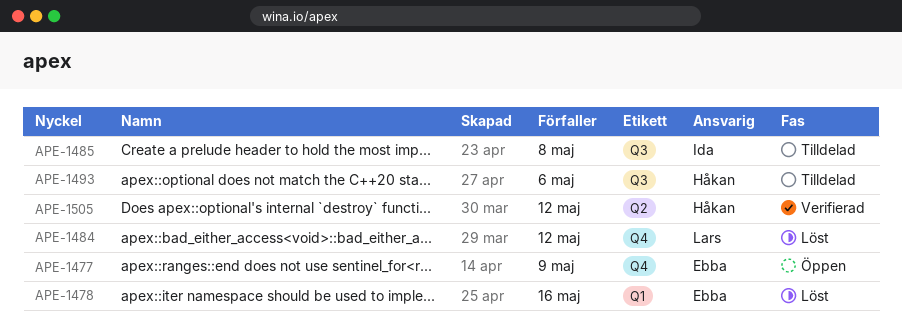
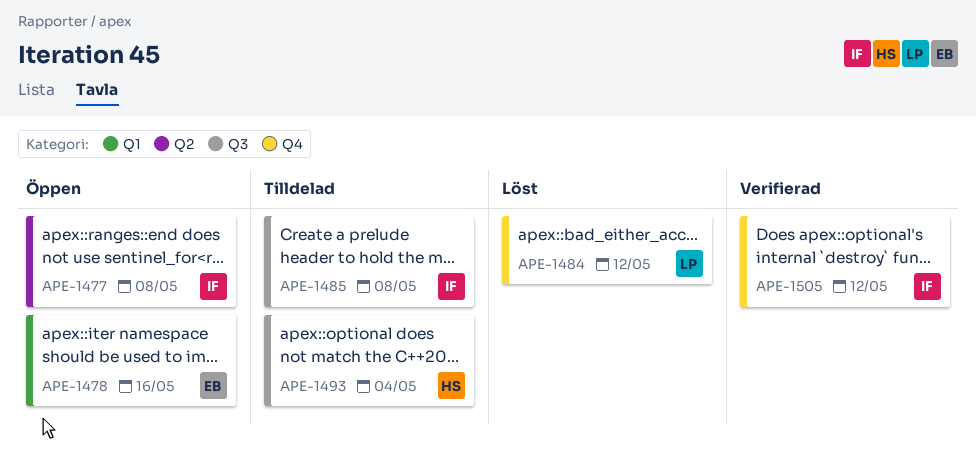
APE-1477, owner: Ebba -> Ida
APE-1477, label: Q4 -> Q2
APE-1477, due: May 9 -> May 8
APE-1478, status: Löst -> Öppen
APE-1493, due: May 6 -> May 4
APE-1505, owner: Håkan -> Ida
APE-1505, label: Q2 -> Q4

